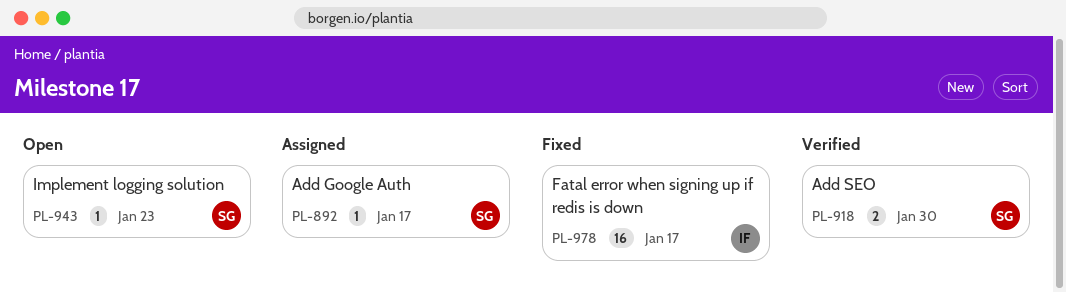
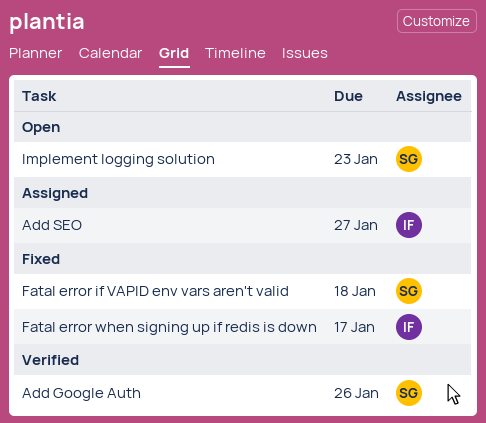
Add Google Auth, status: Assigned -> Verified
Add Google Auth, due: Jan 17 -> Jan 26
Add SEO, status: Verified -> Assigned
Add SEO, owner: SG -> IF
Add SEO, due: Jan 30 -> Jan 27
Fatal error if VAPID env vars aren't valid: none -> present

